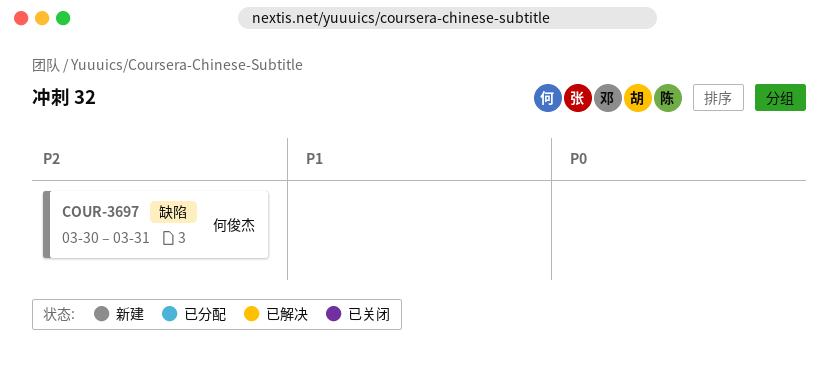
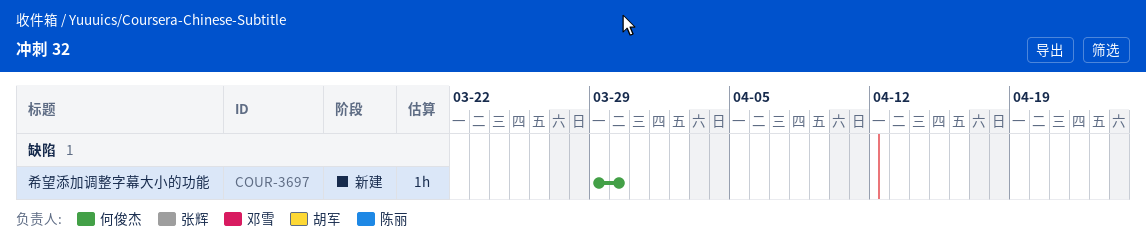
COUR-3697, start: Mar 30 -> Mar 29
COUR-3697, due: Mar 31 -> Mar 30

